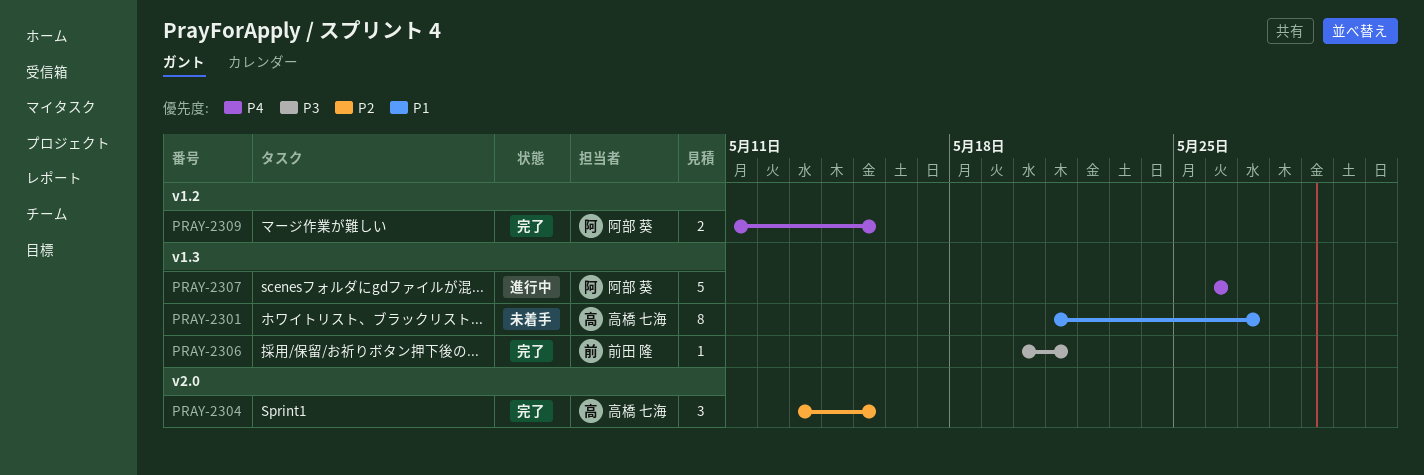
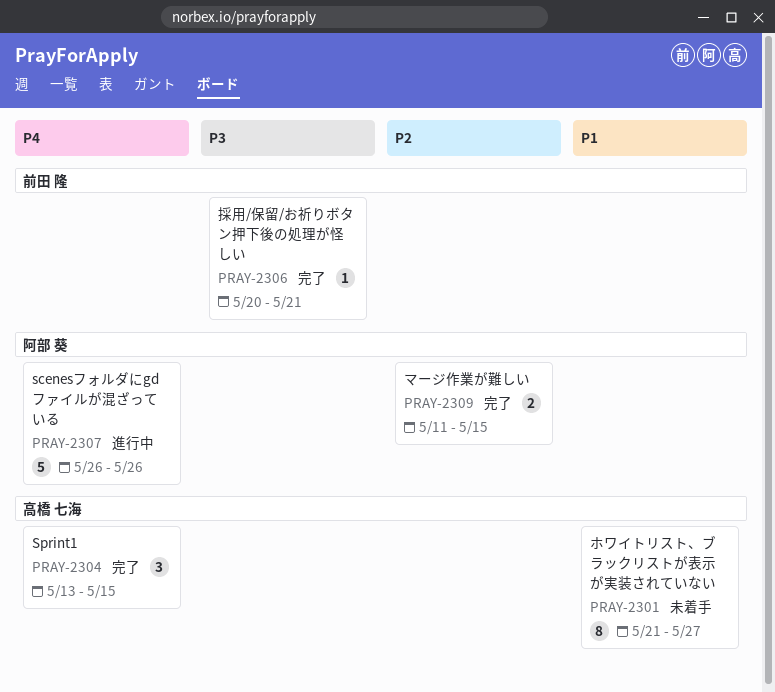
PRAY-2304, priority: P2 -> P4
PRAY-2309, priority: P4 -> P2

